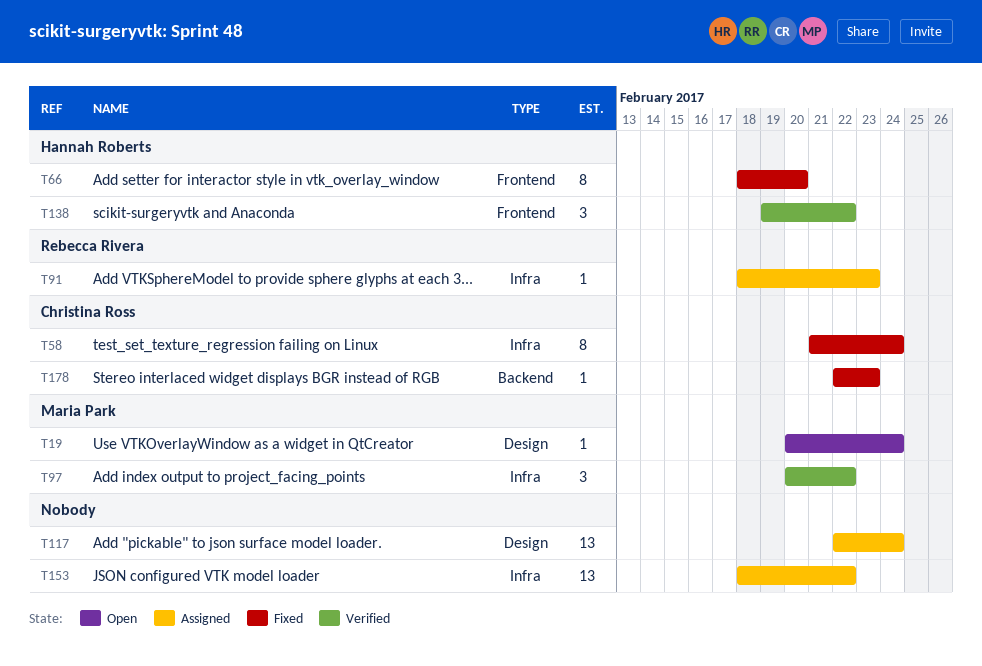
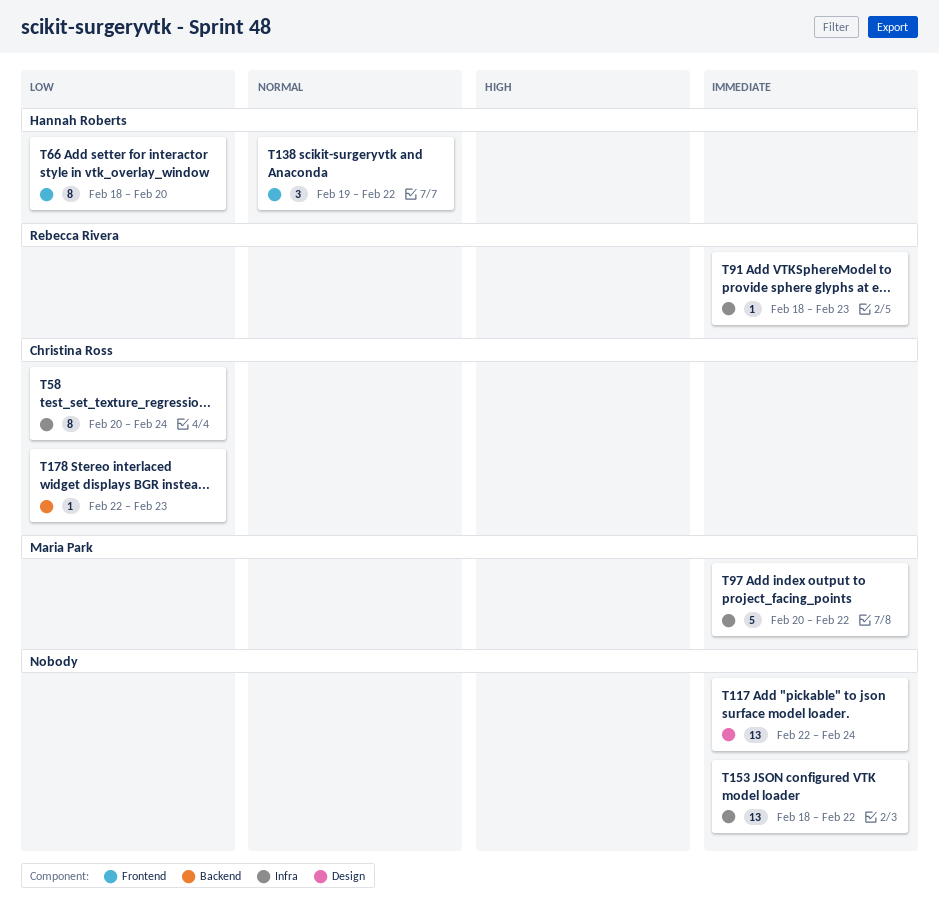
T19: present -> none
T58, start: Feb 21 -> Feb 20
T97, estimate: 3 -> 5

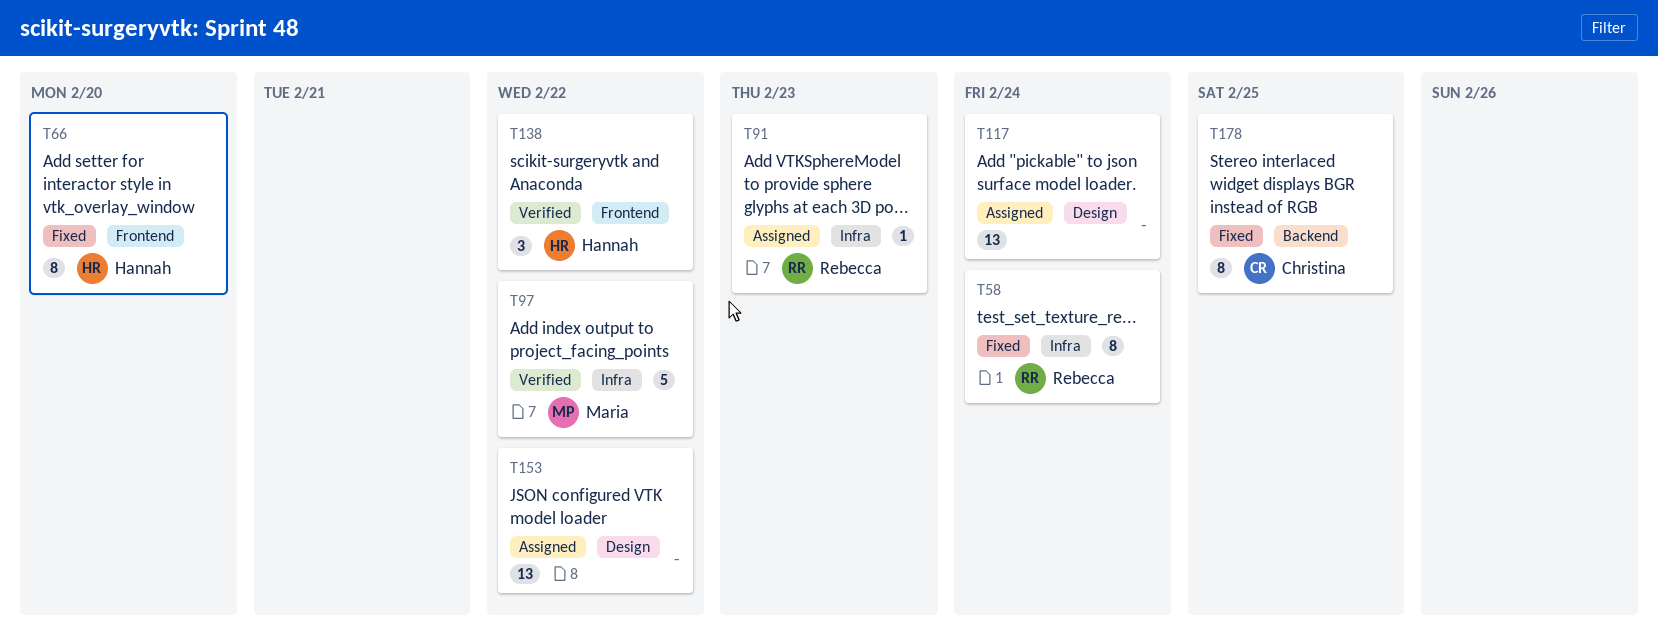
T58, owner: Christina Ross -> Rebecca Rivera
T153, label: Infra -> Design
T178, estimate: 1 -> 8
T178, due: Feb 23 -> Feb 25

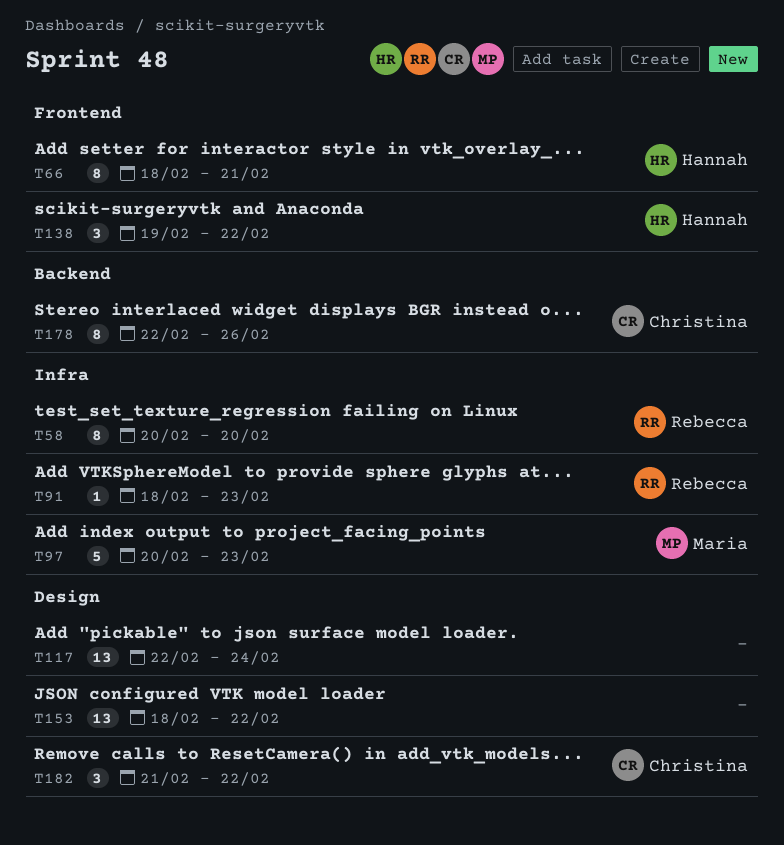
T58, due: Feb 24 -> Feb 20
T66, due: Feb 20 -> Feb 21
T97, due: Feb 22 -> Feb 23
T178, due: Feb 25 -> Feb 26
T182: none -> present

